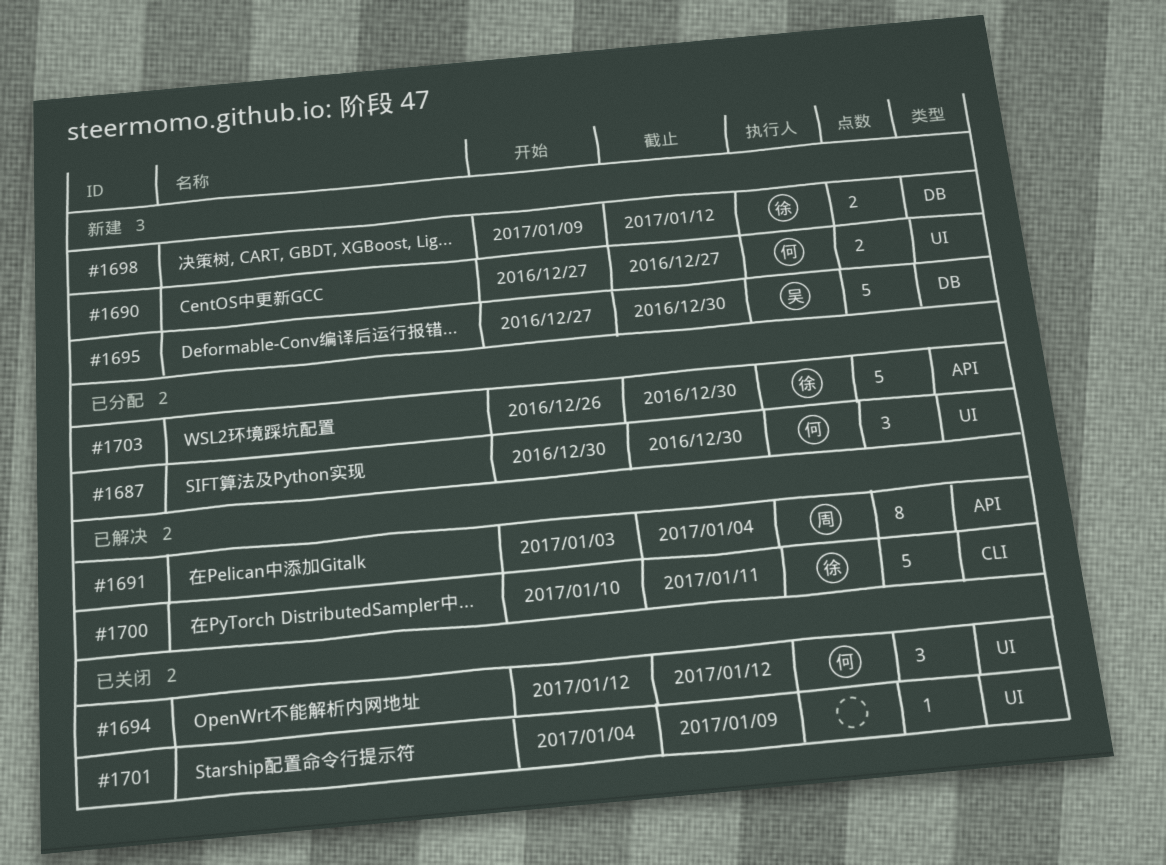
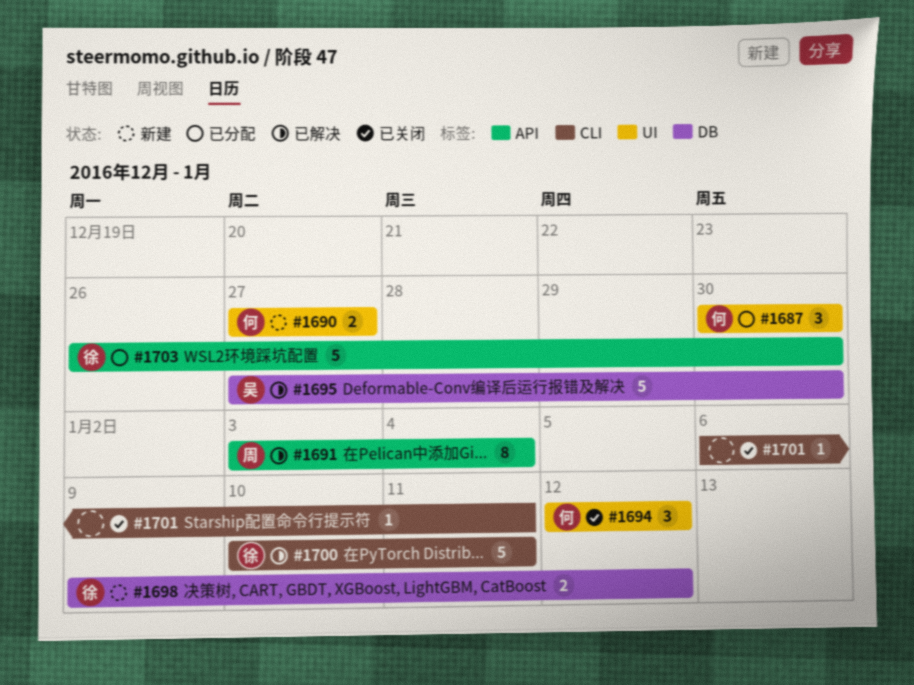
#1695, status: 新建 -> 已解决
#1701, label: UI -> CLI
#1701, start: Jan 4 -> Jan 6
#1701, due: Jan 9 -> Jan 11

